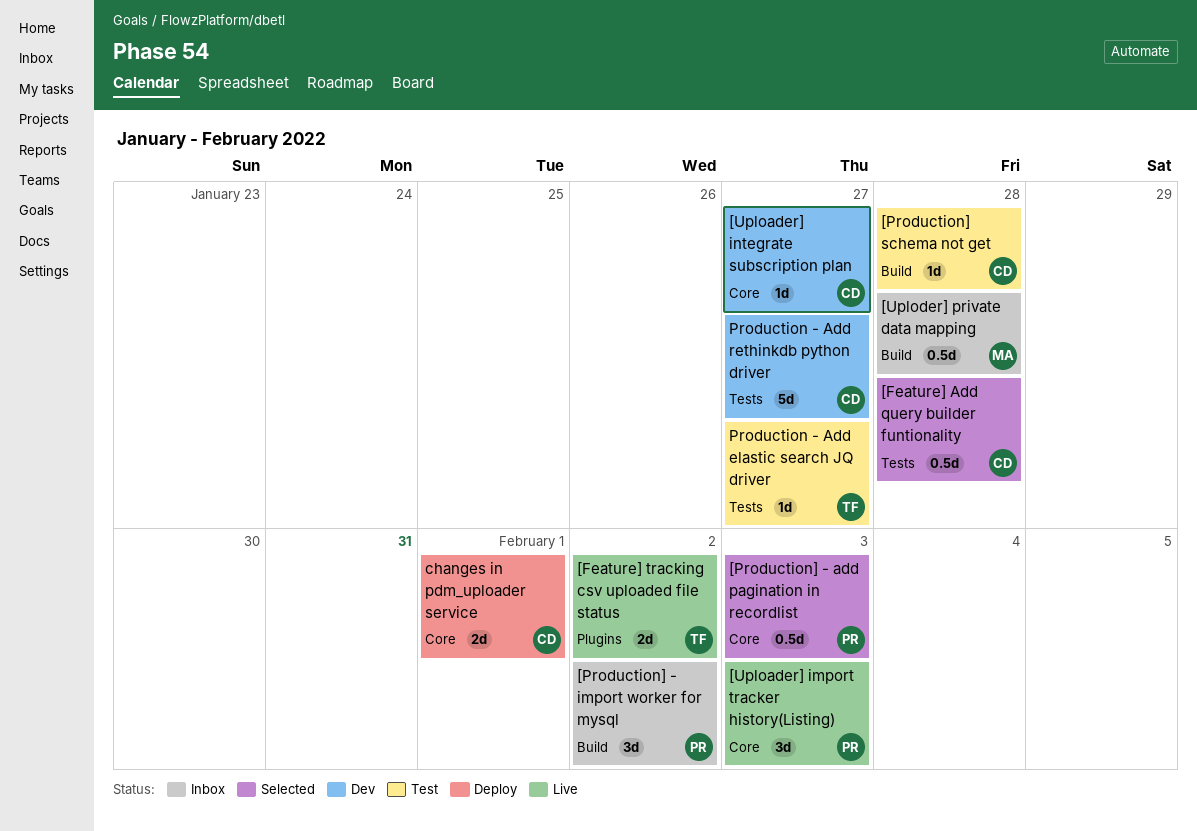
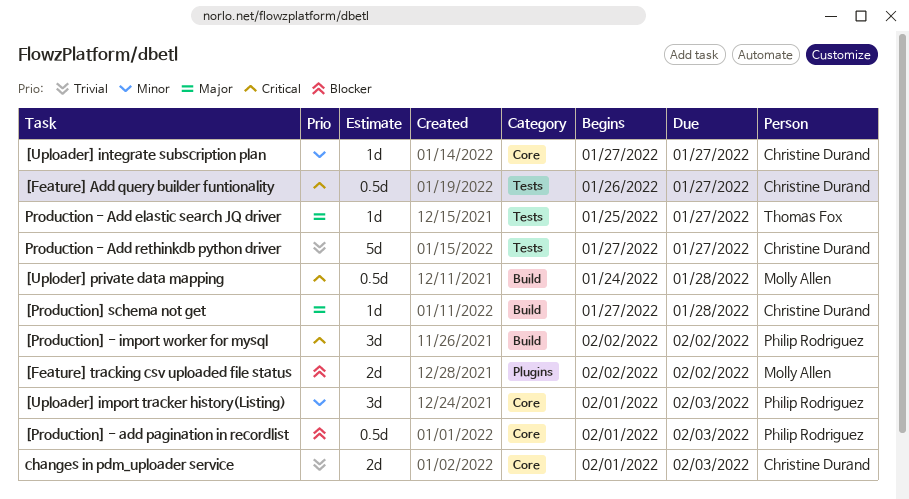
[Feature] Add query builder funtionality, due: Jan 28 -> Jan 27
[Feature] tracking csv uploaded file status, owner: Thomas Fox -> Molly Allen
changes in pdm_uploader service, due: Feb 1 -> Feb 3

